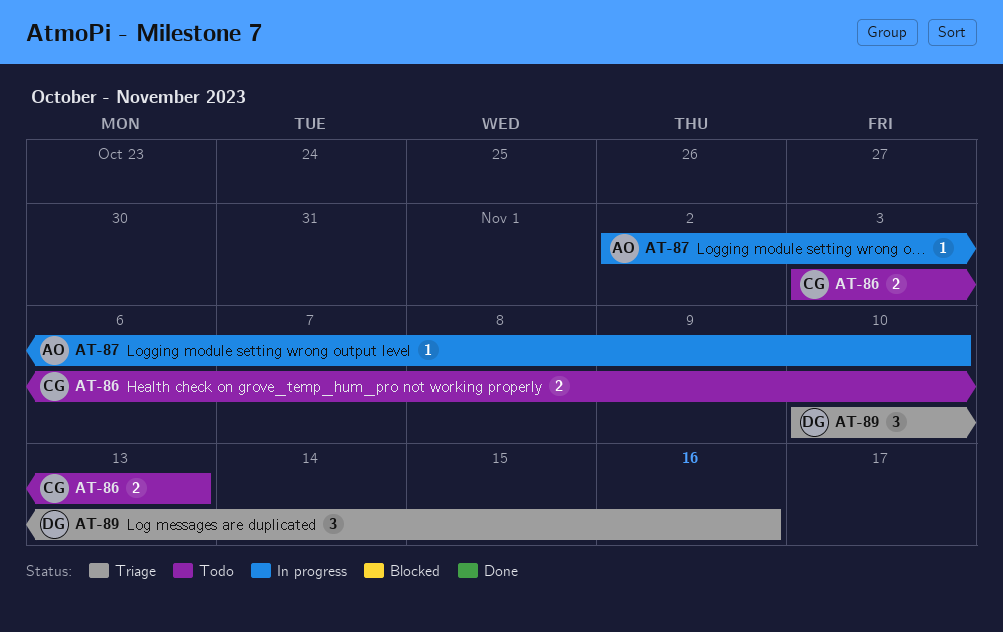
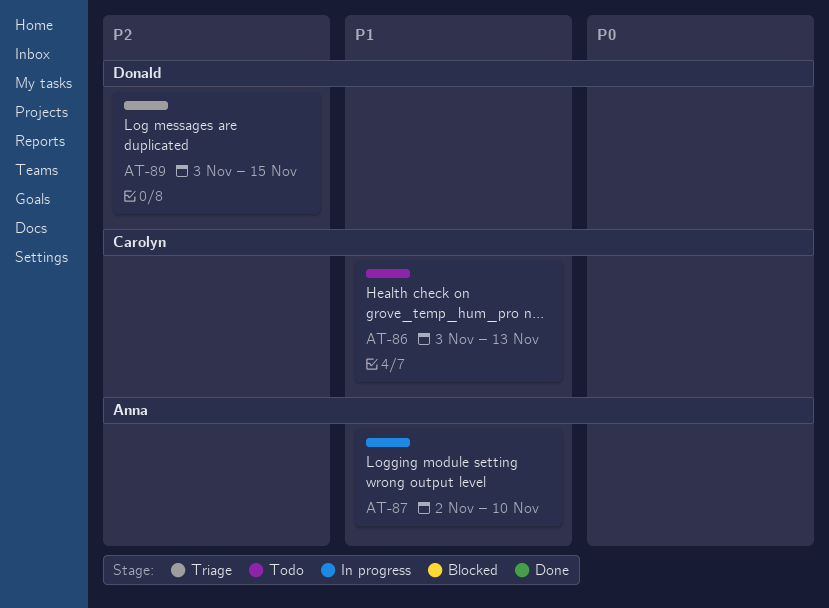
AT-89, start: Nov 10 -> Nov 3
AT-89, due: Nov 16 -> Nov 15

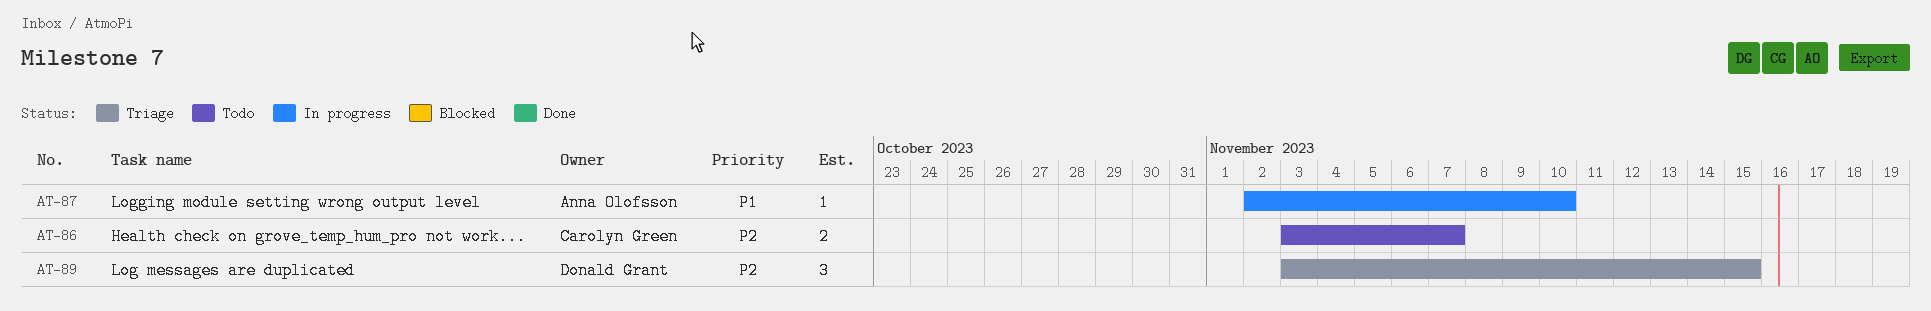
AT-86, priority: P1 -> P2
AT-86, due: Nov 13 -> Nov 7

